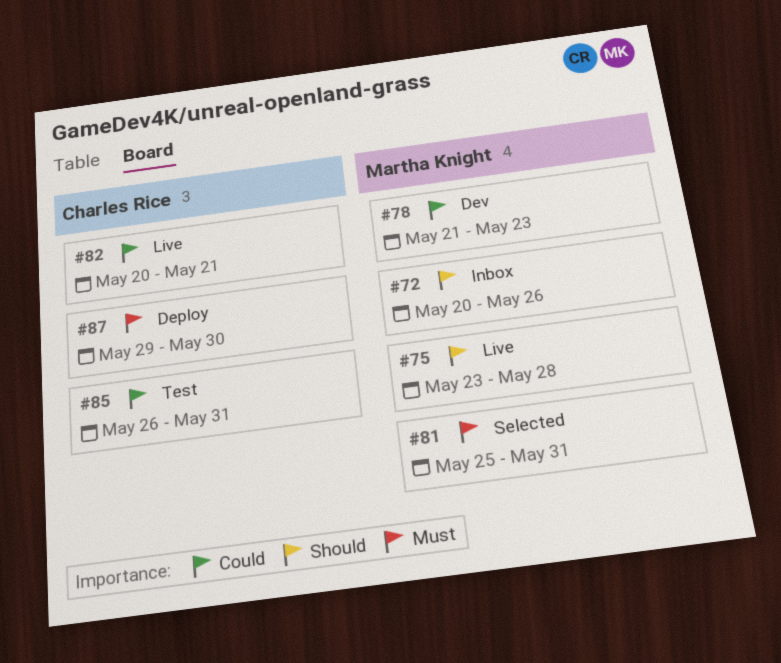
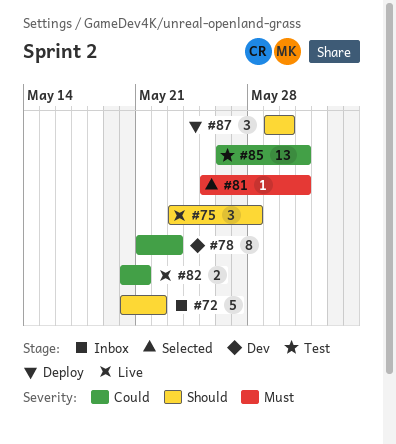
#72, due: May 26 -> May 22
#87, priority: Must -> Should

